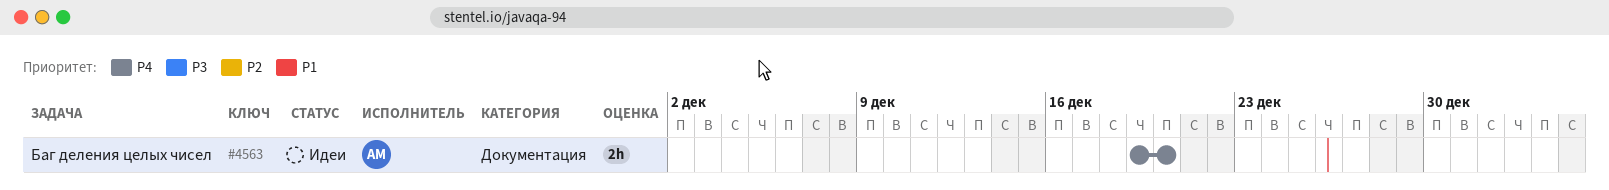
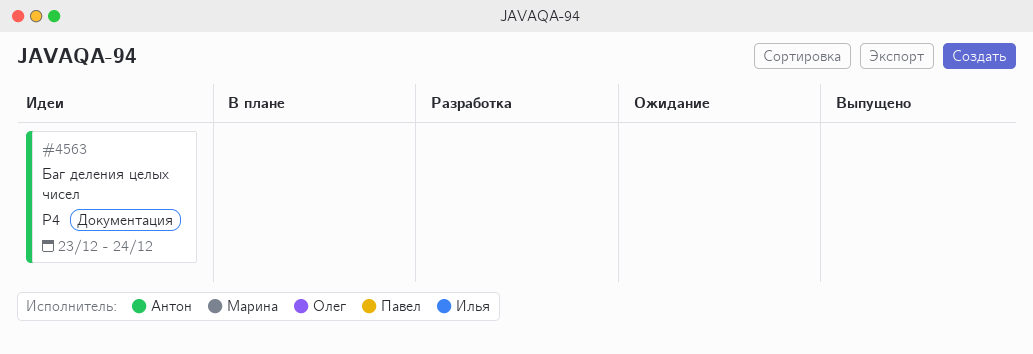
#4563, start: Dec 19 -> Dec 23
#4563, due: Dec 20 -> Dec 24

